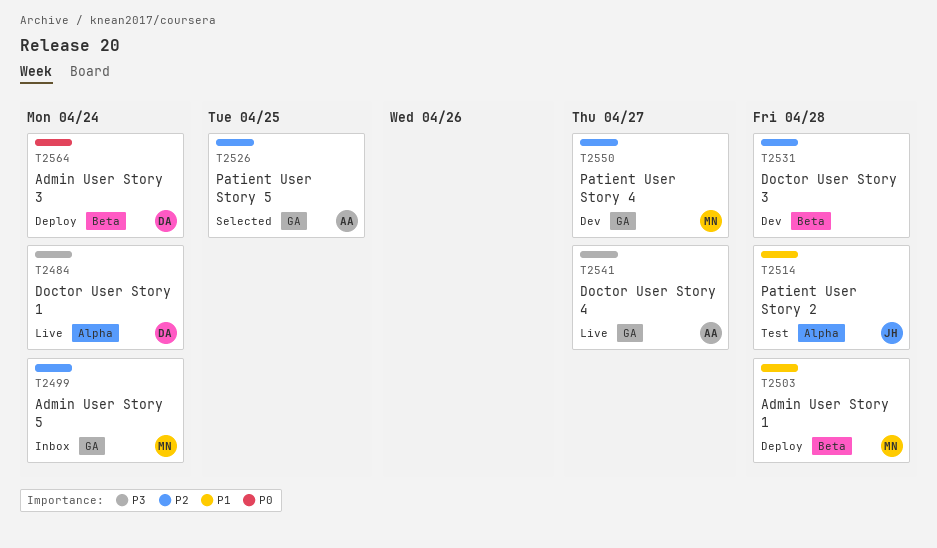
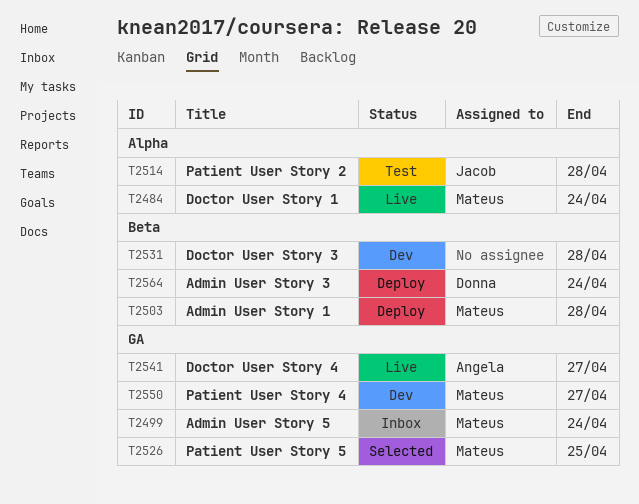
T2484, owner: Donna -> Mateus
T2526, owner: Angela -> Mateus

